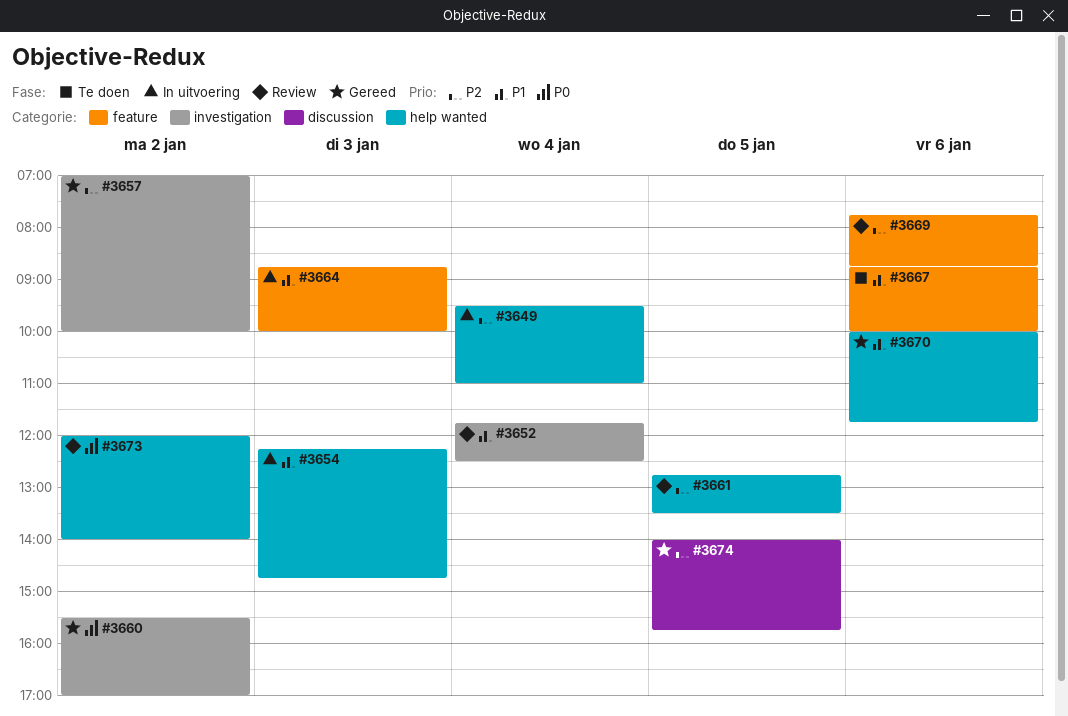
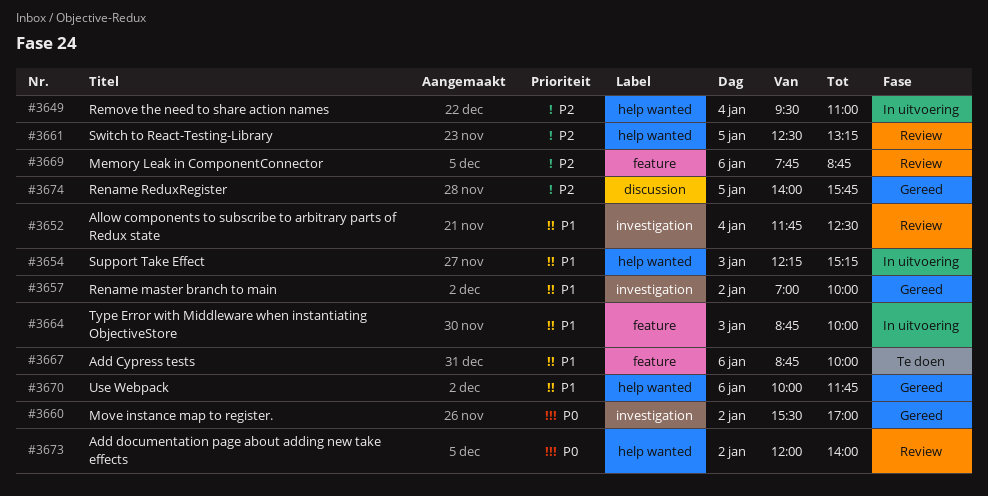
#3654, ends: 14:45 -> 15:15
#3657, priority: P2 -> P1
#3661, begins: 12:45 -> 12:30
#3661, ends: 13:30 -> 13:15

